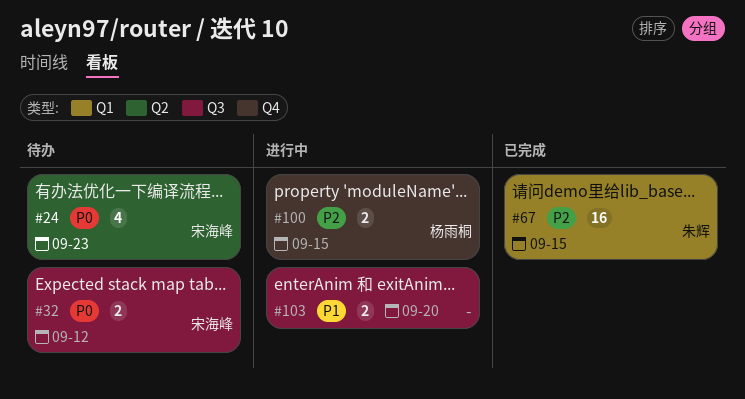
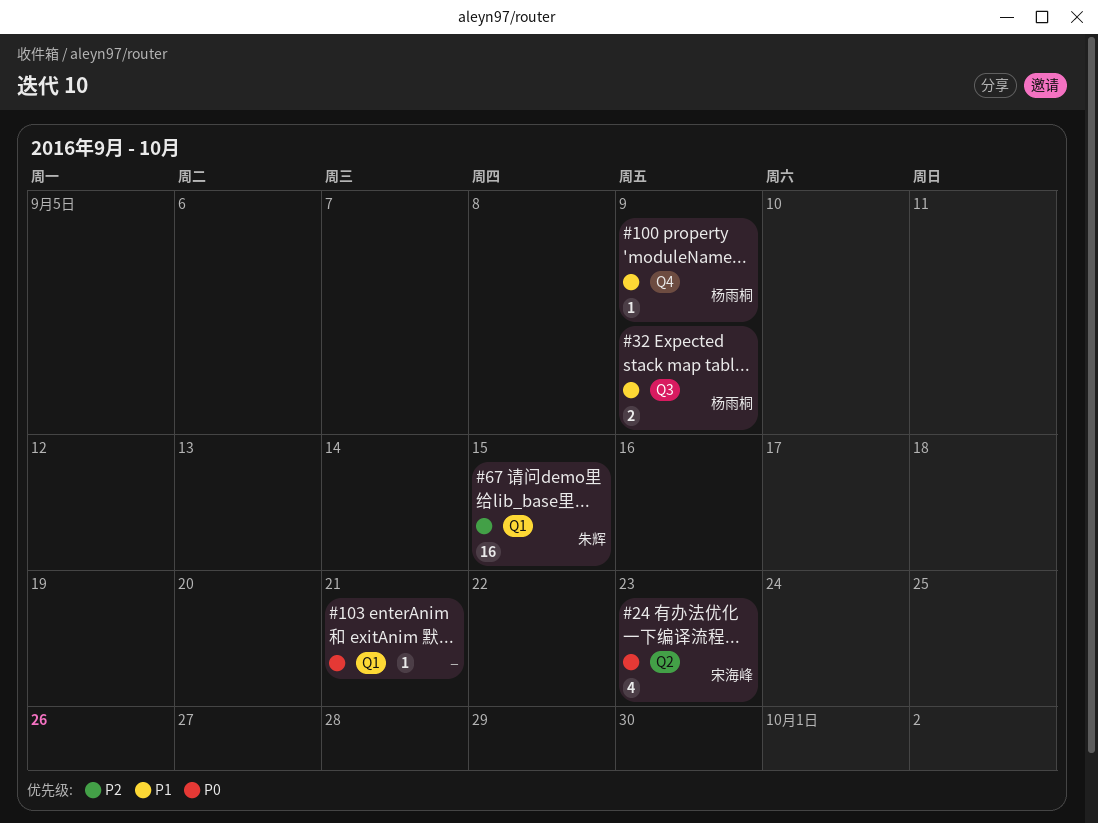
#32, owner: 宋海峰 -> 杨雨桐
#32, priority: P0 -> P1
#32, due: Sep 12 -> Sep 9
#100, priority: P2 -> P1
#100, estimate: 2 -> 1
#100, due: Sep 15 -> Sep 9
#103, priority: P1 -> P0
#103, label: Q3 -> Q1
#103, estimate: 2 -> 1
#103, due: Sep 20 -> Sep 21

